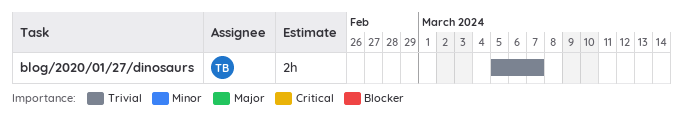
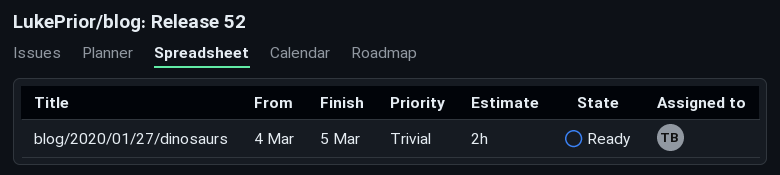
blog/2020/01/27/dinosaurs, start: Mar 5 -> Mar 4
blog/2020/01/27/dinosaurs, due: Mar 7 -> Mar 5

